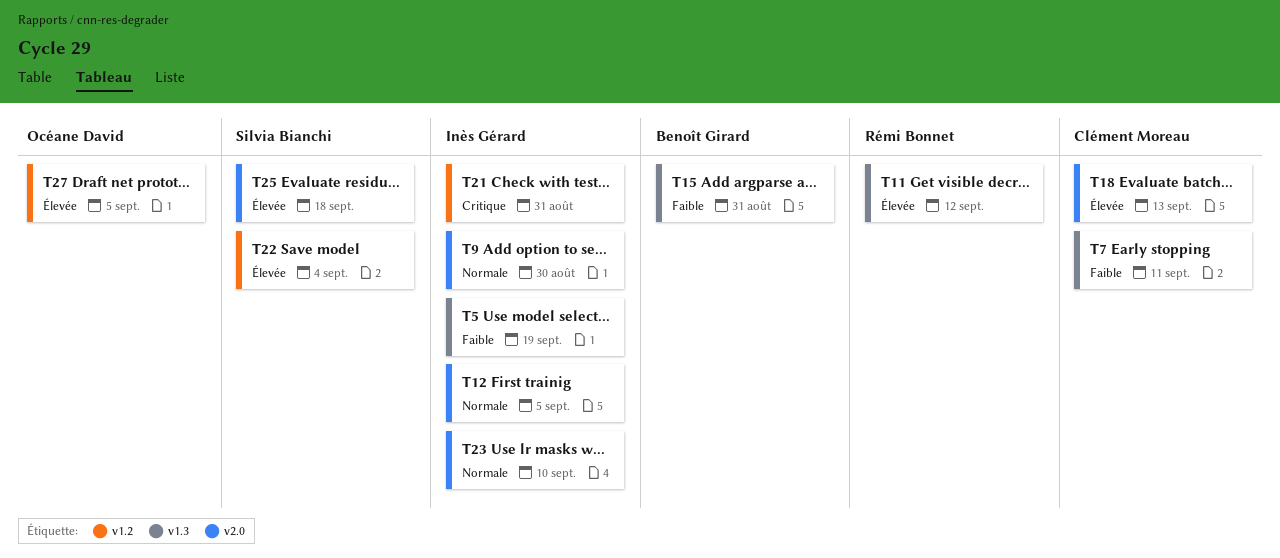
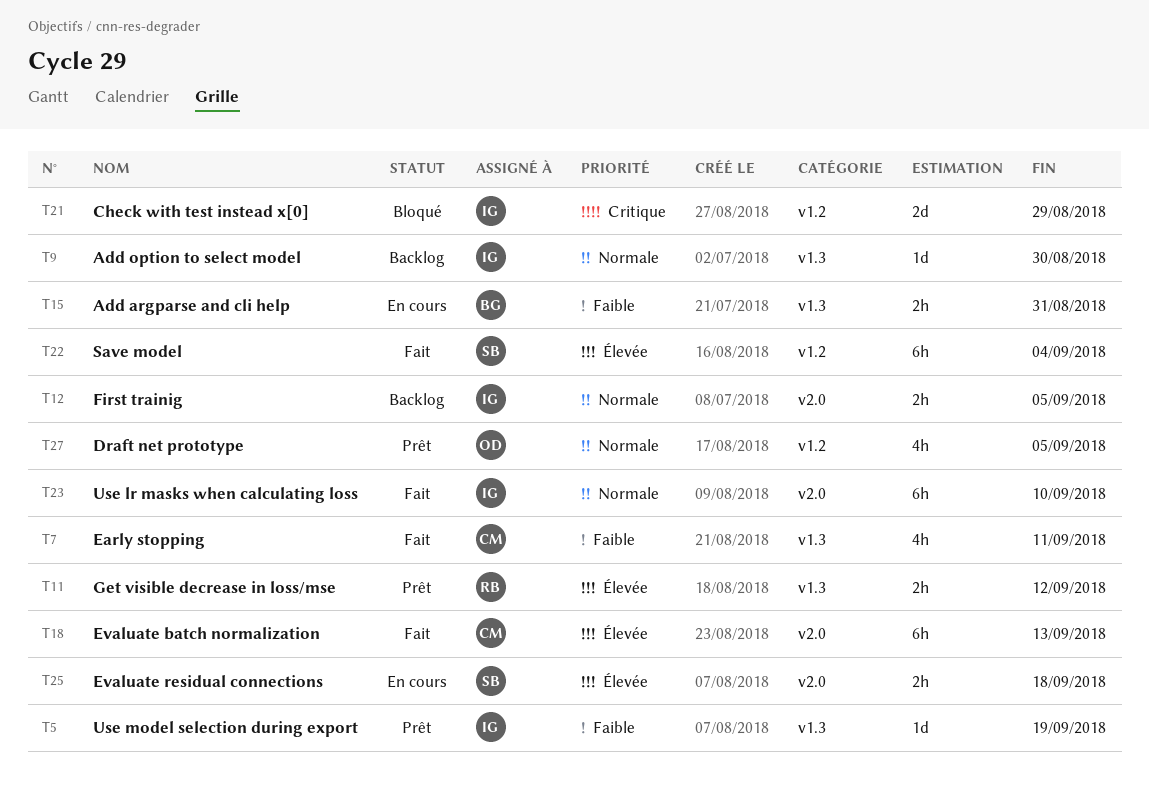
T9, label: v2.0 -> v1.3
T21, due: Aug 31 -> Aug 29
T27, priority: Élevée -> Normale

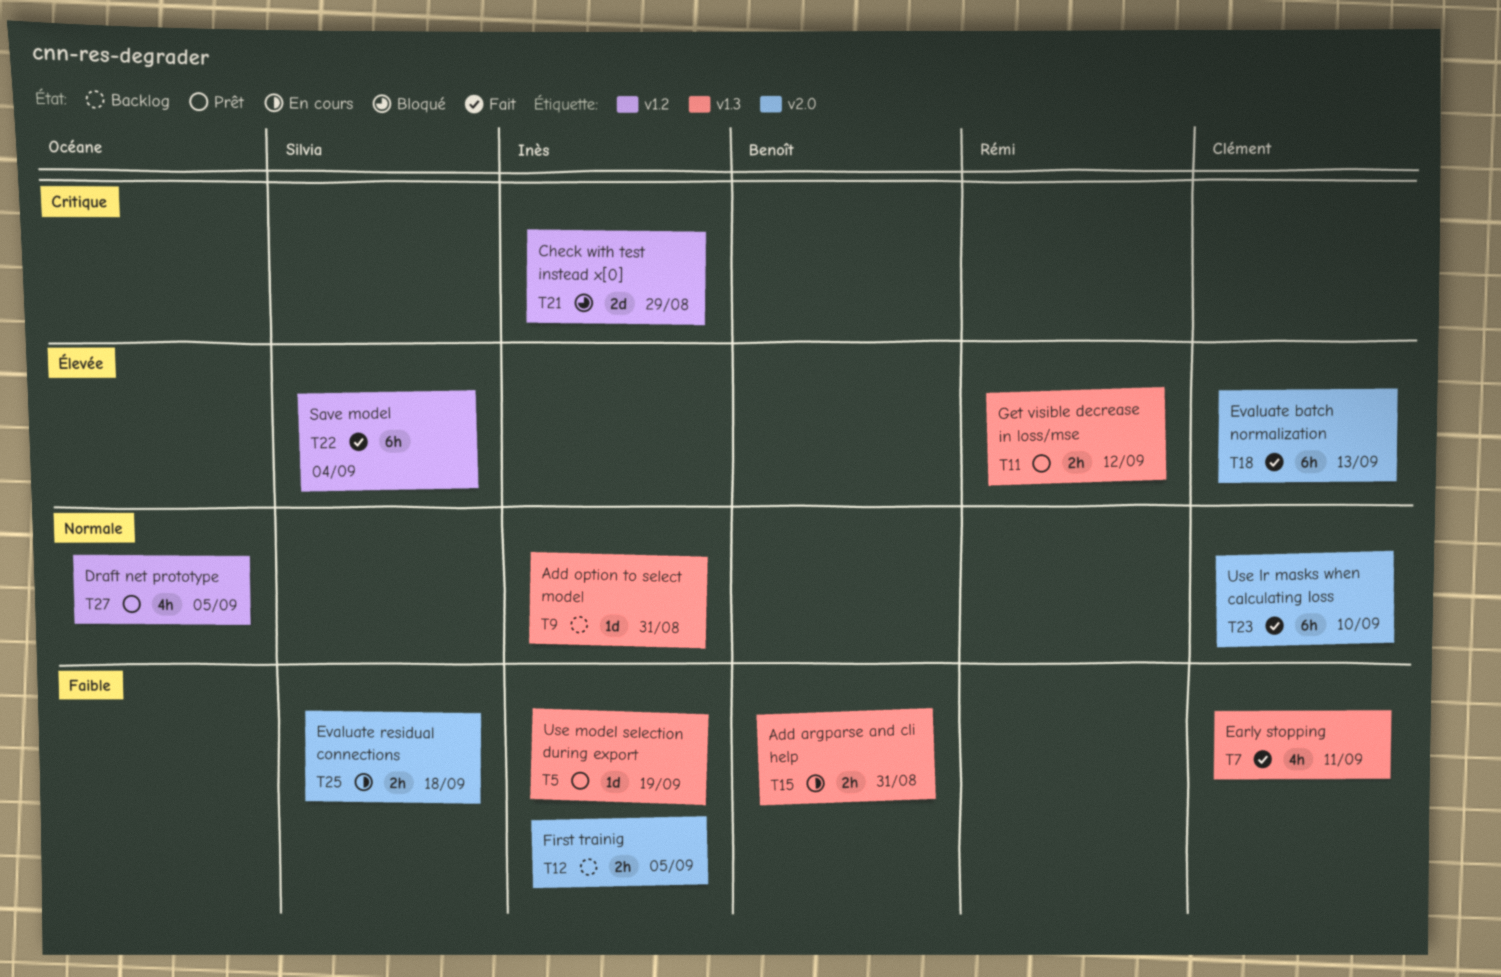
T9, due: Aug 30 -> Aug 31
T12, priority: Normale -> Faible
T23, owner: Inès -> Clément
T25, priority: Élevée -> Faible

